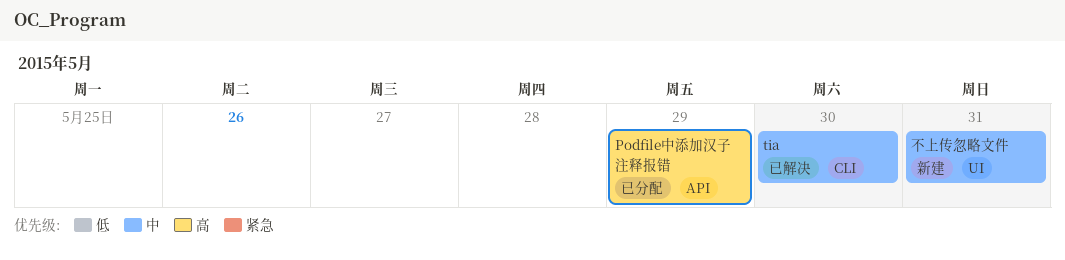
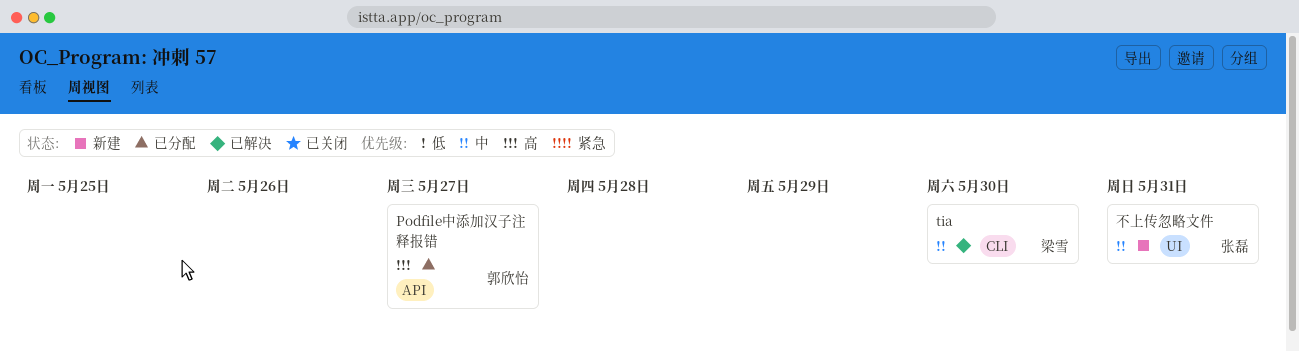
Podfile中添加汉子注释报错, due: May 29 -> May 27

